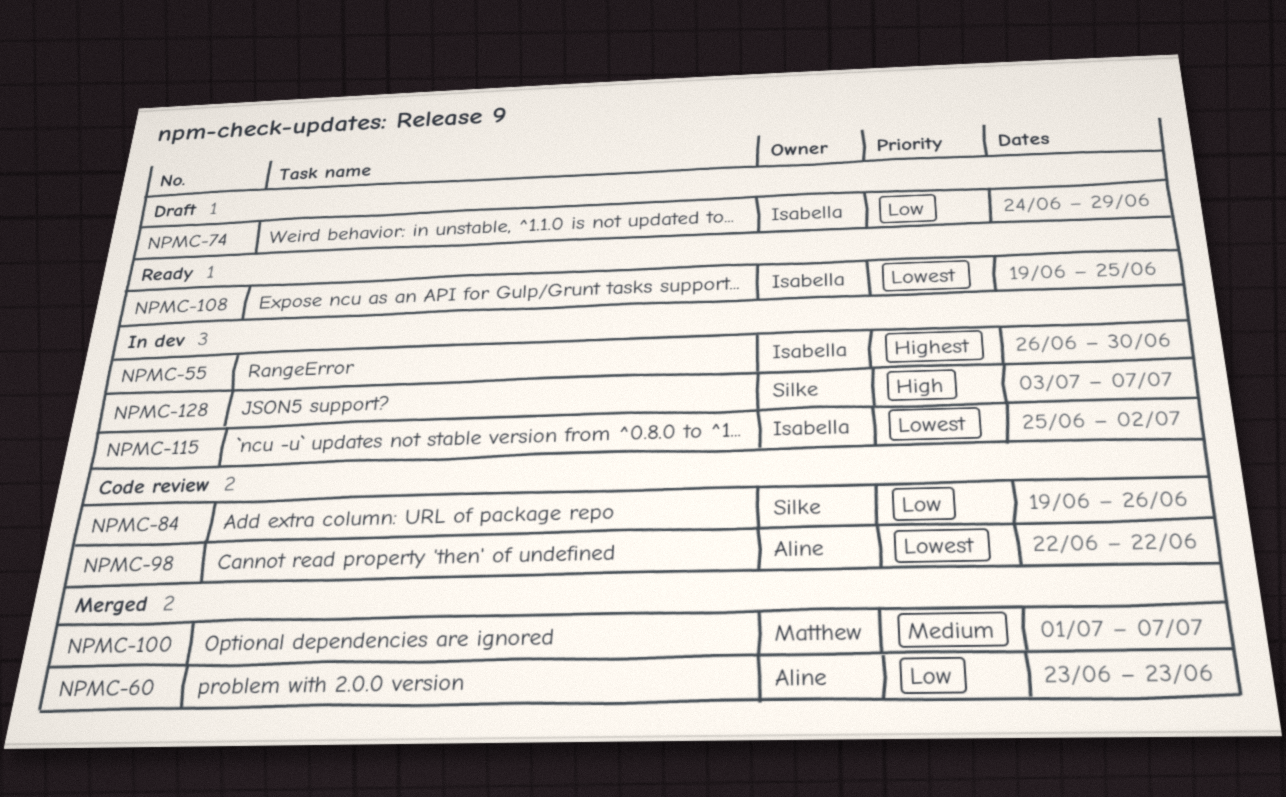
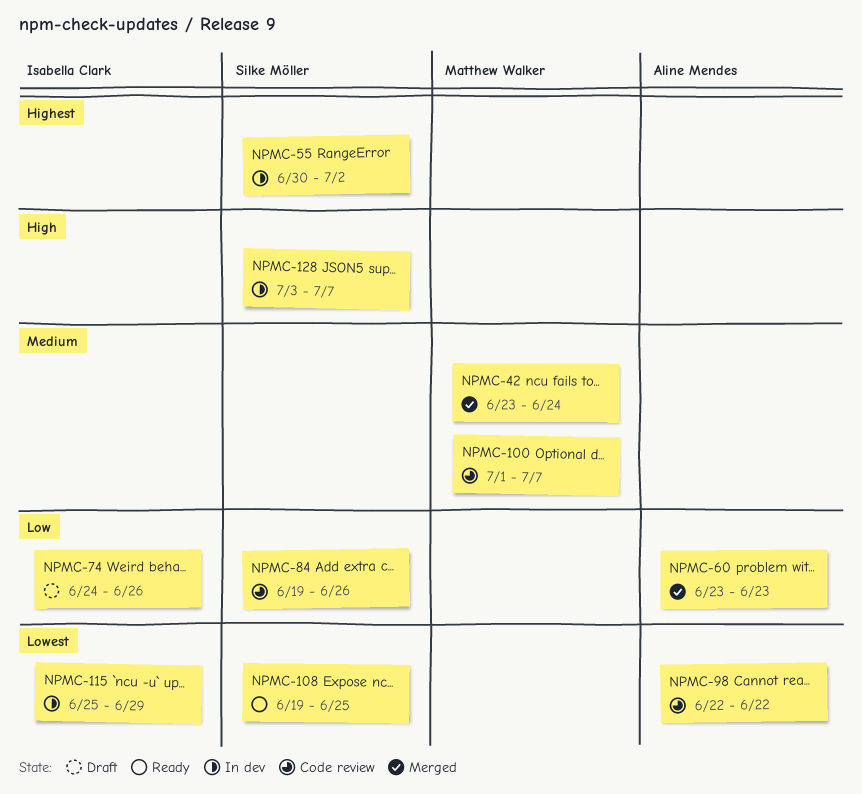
NPMC-42: none -> present
NPMC-55, owner: Isabella Clark -> Silke Möller
NPMC-55, start: Jun 26 -> Jun 30
NPMC-55, due: Jun 30 -> Jul 2
NPMC-74, due: Jun 29 -> Jun 26
NPMC-100, status: Merged -> Code review
NPMC-108, owner: Isabella Clark -> Silke Möller
NPMC-115, due: Jul 2 -> Jun 29

